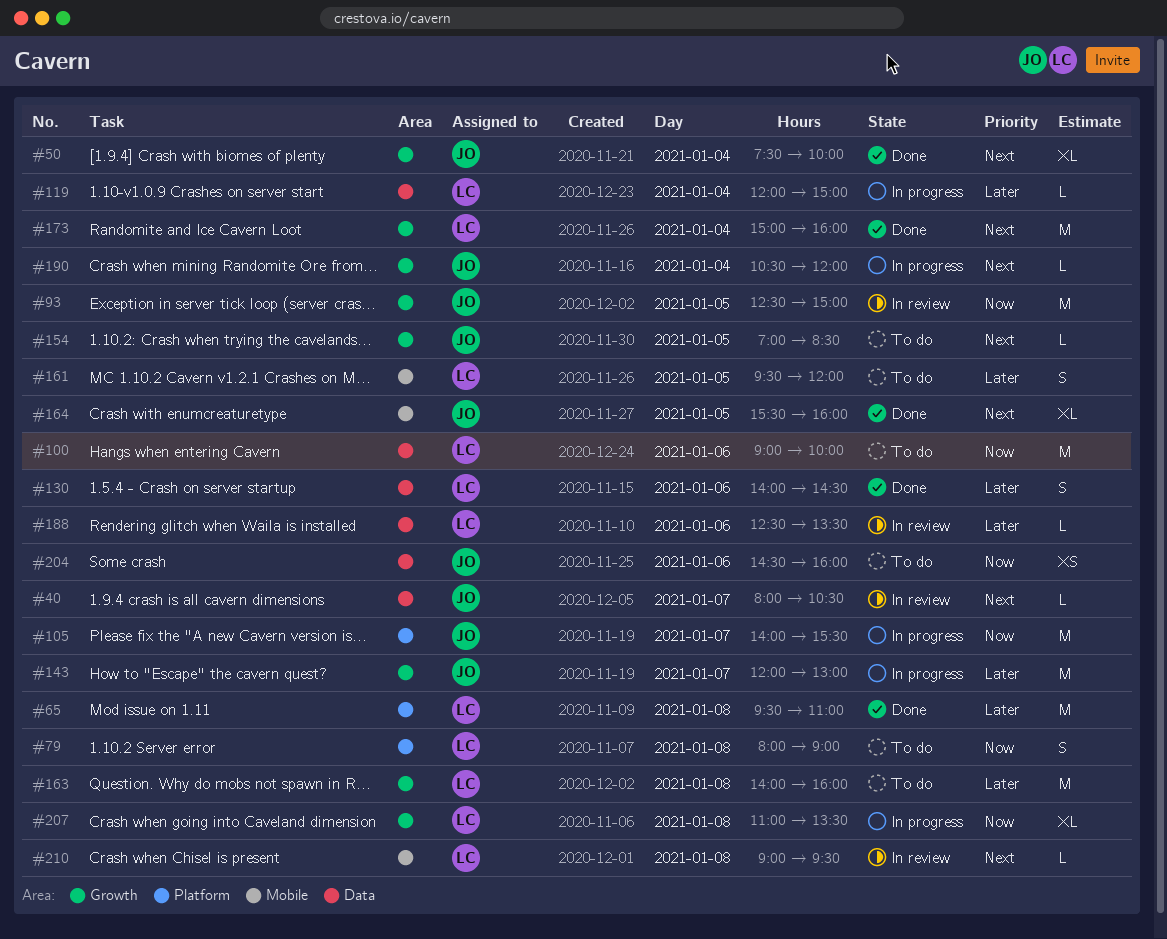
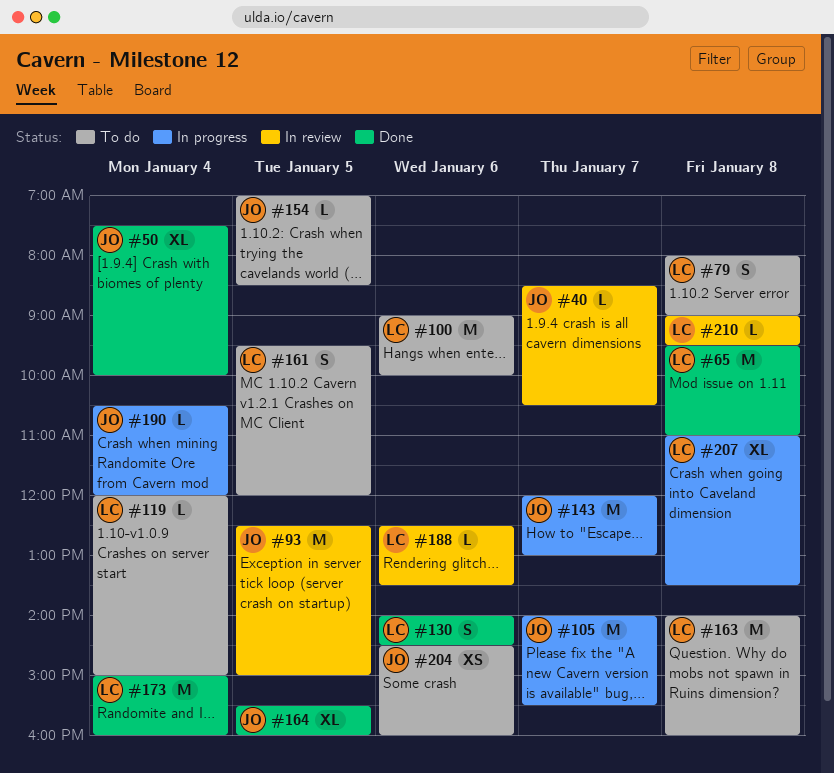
#40, begins: 08:00 -> 08:30
#119, status: In progress -> To do

